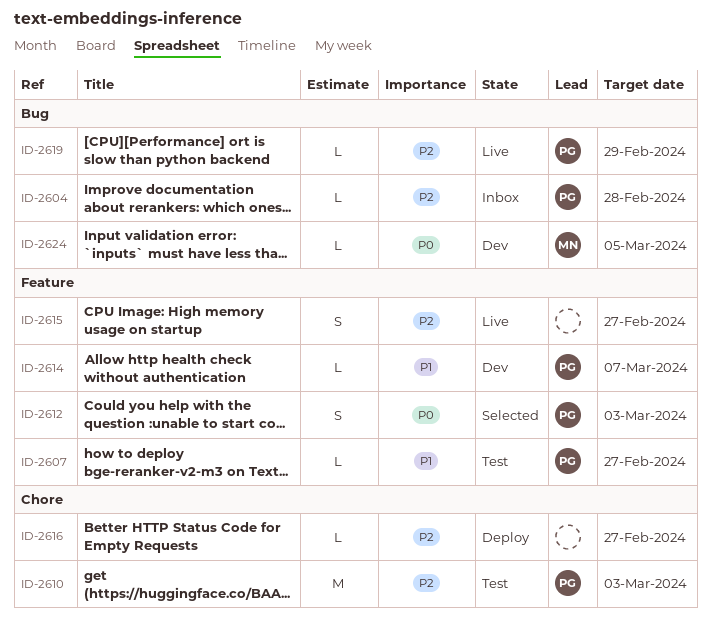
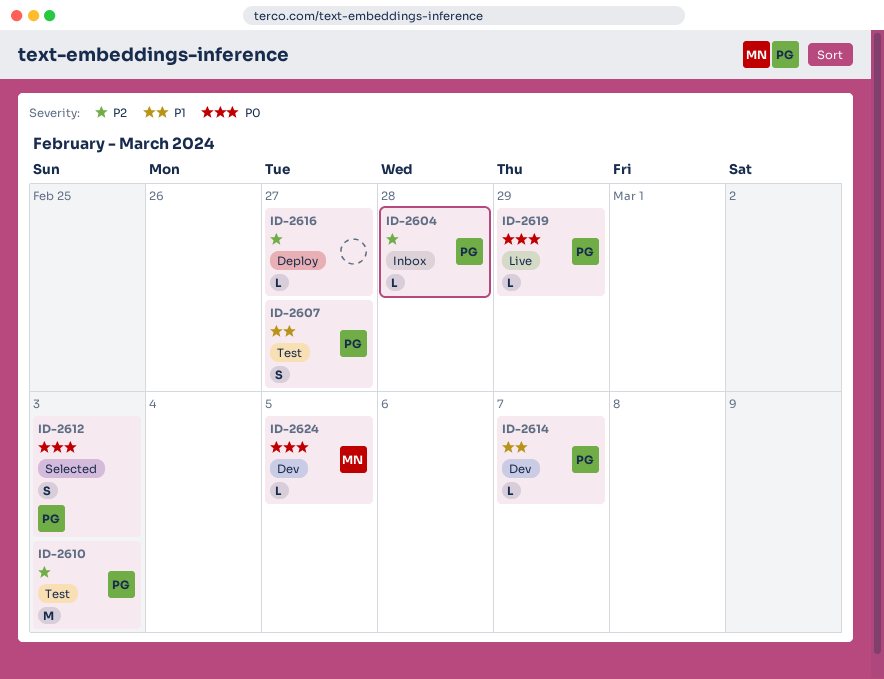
ID-2607, estimate: L -> S
ID-2615: present -> none
ID-2619, priority: P2 -> P0

